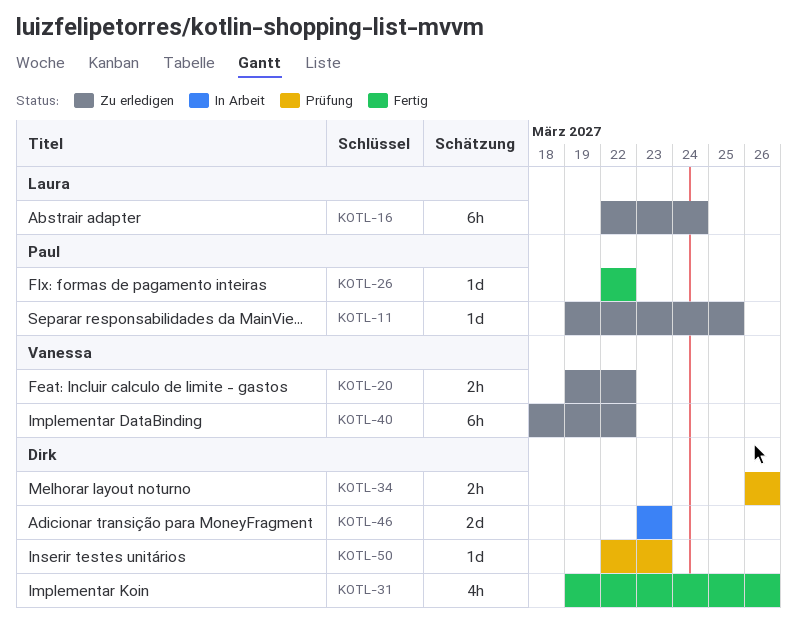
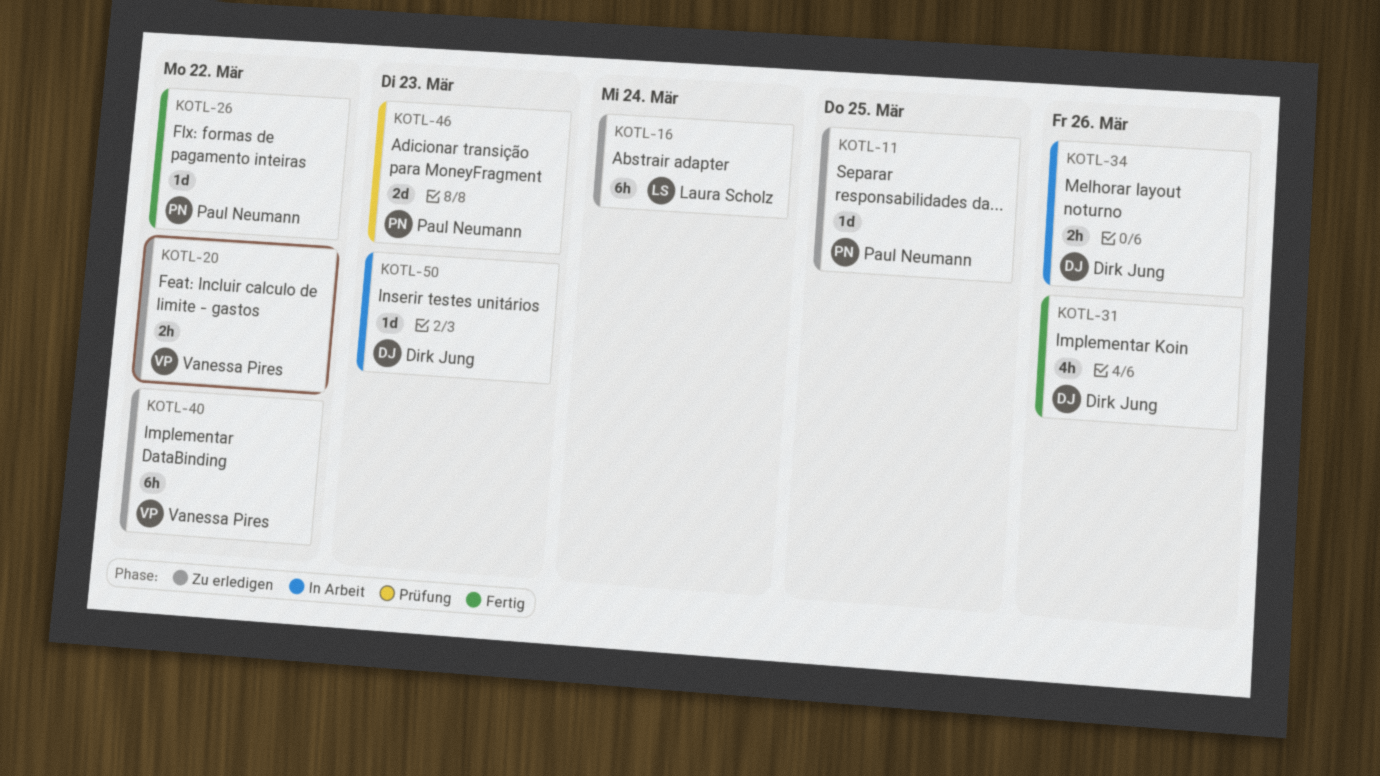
KOTL-34, status: Prüfung -> In Arbeit
KOTL-46, status: In Arbeit -> Prüfung
KOTL-46, owner: Dirk Jung -> Paul Neumann
KOTL-50, status: Prüfung -> In Arbeit

